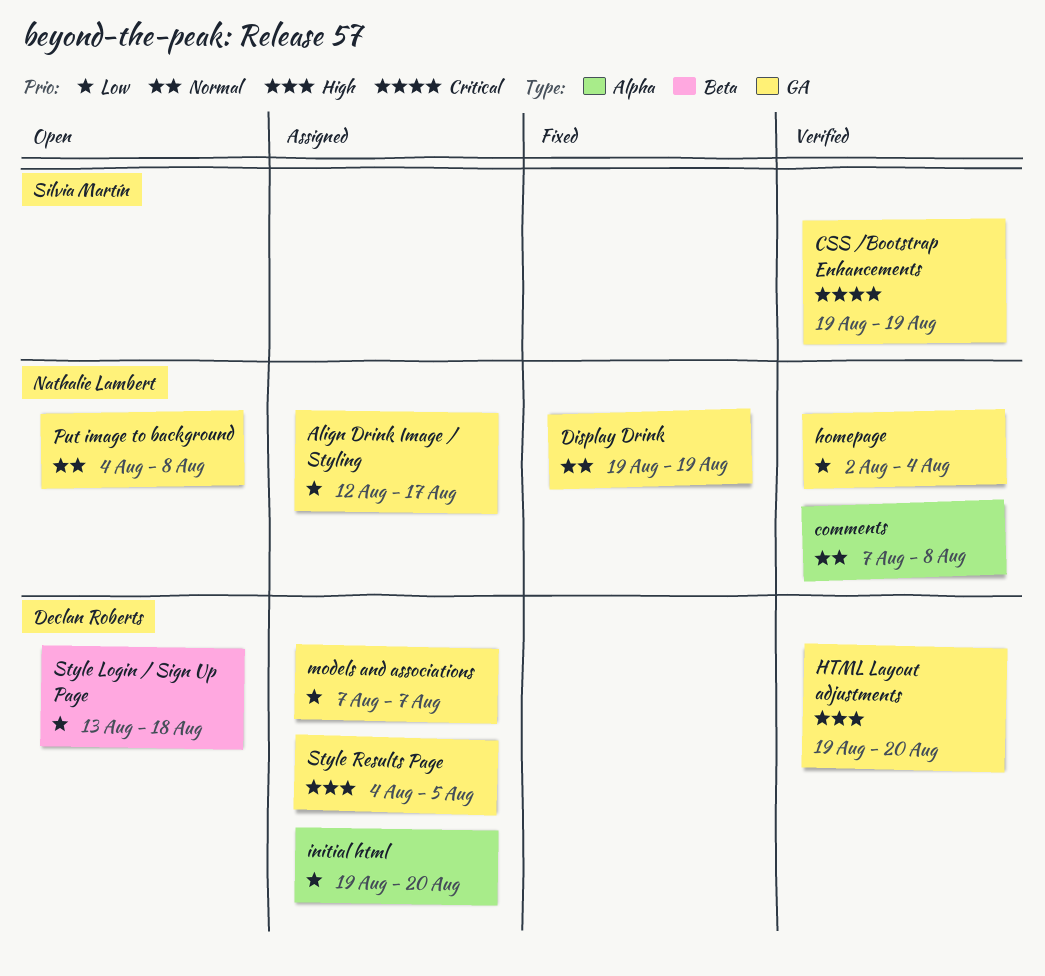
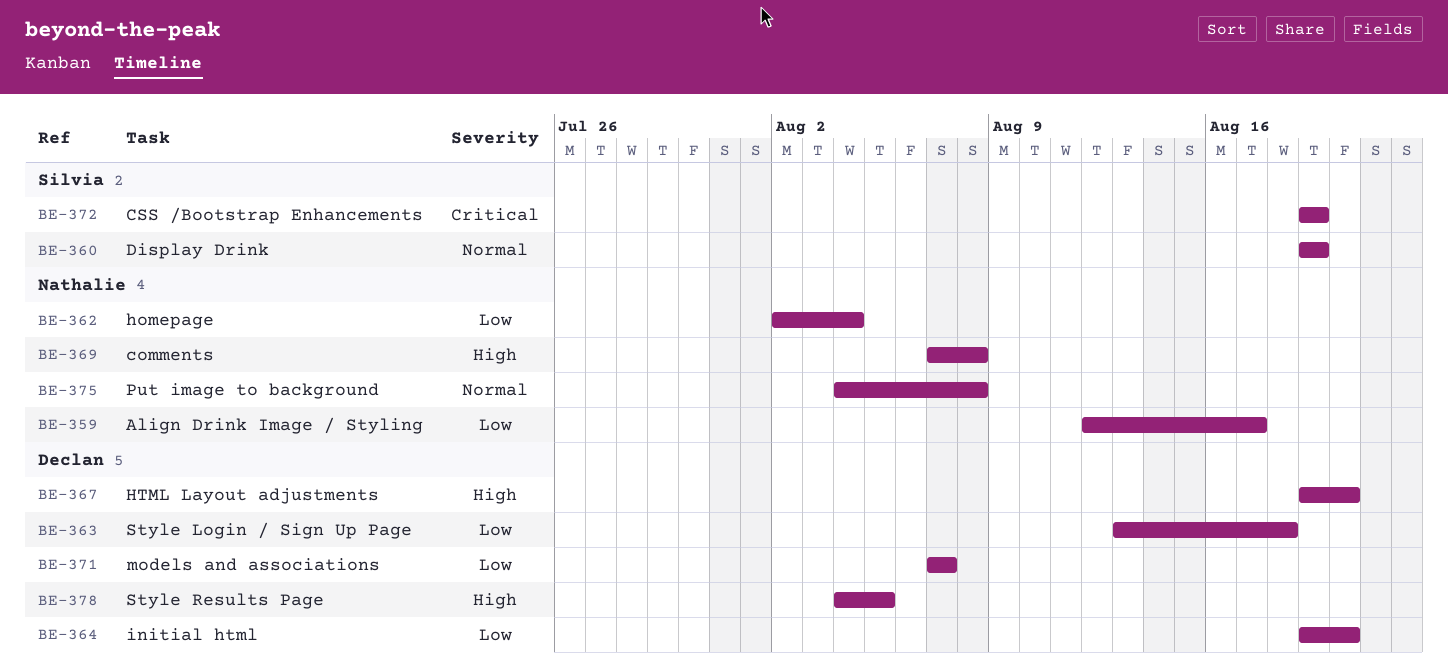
comments, priority: Normal -> High
Display Drink, owner: Nathalie Lambert -> Silvia Martín

